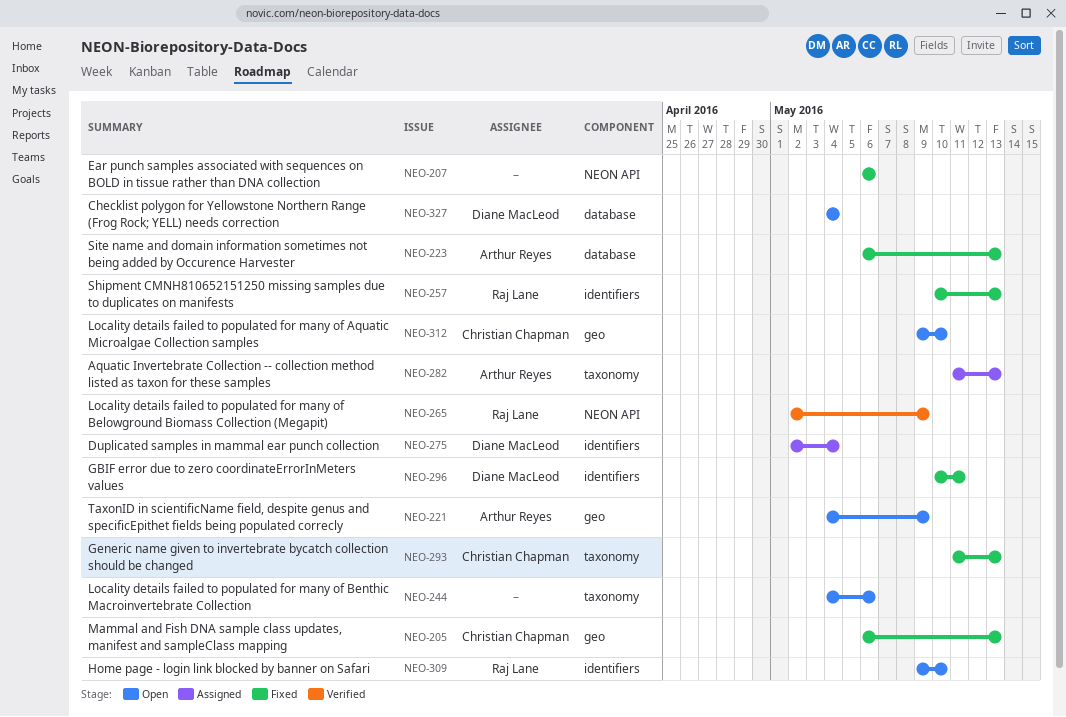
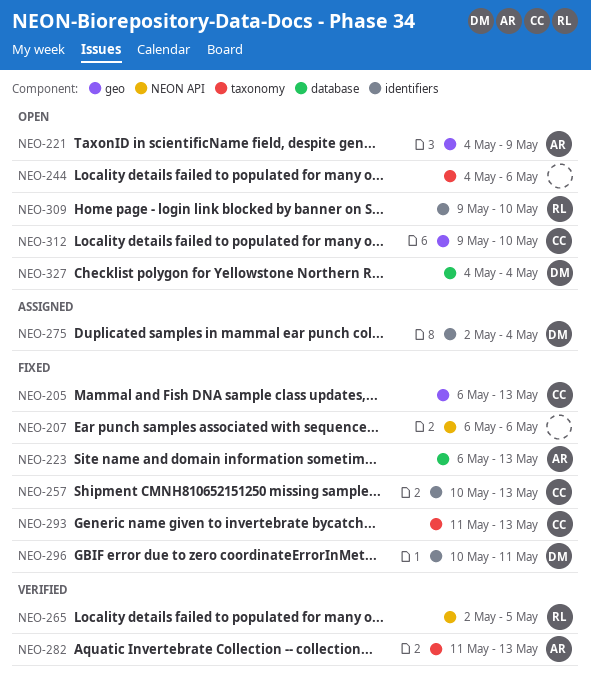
NEO-257, owner: Raj Lane -> Christian Chapman
NEO-265, due: May 9 -> May 5
NEO-282, status: Assigned -> Verified

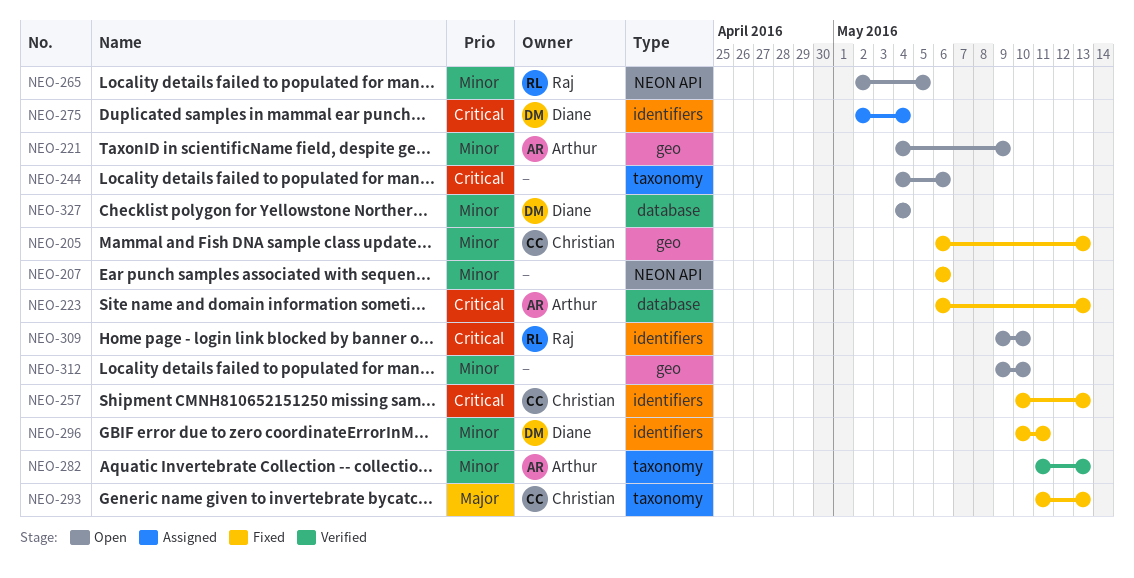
NEO-265, status: Verified -> Open
NEO-312, owner: Christian -> none

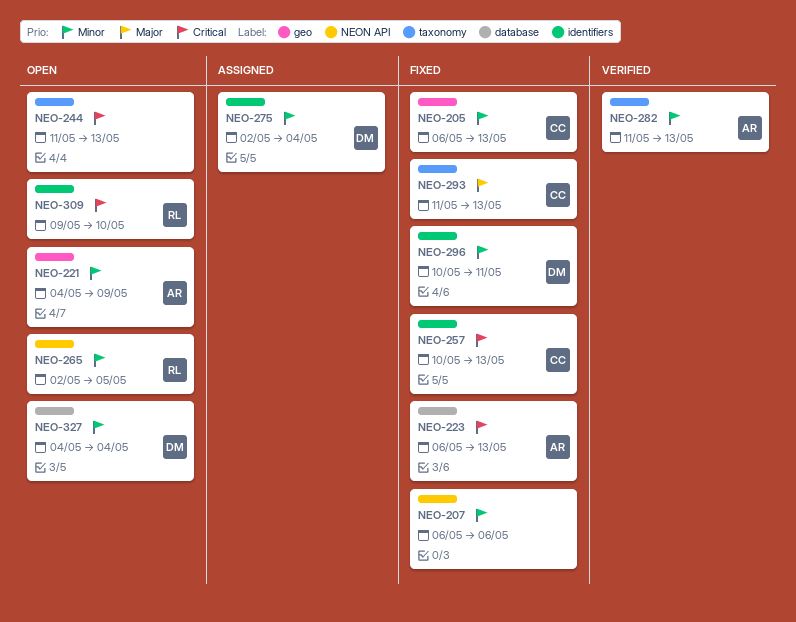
NEO-244, start: May 4 -> May 11
NEO-244, due: May 6 -> May 13
NEO-275, priority: Critical -> Minor
NEO-312: present -> none

